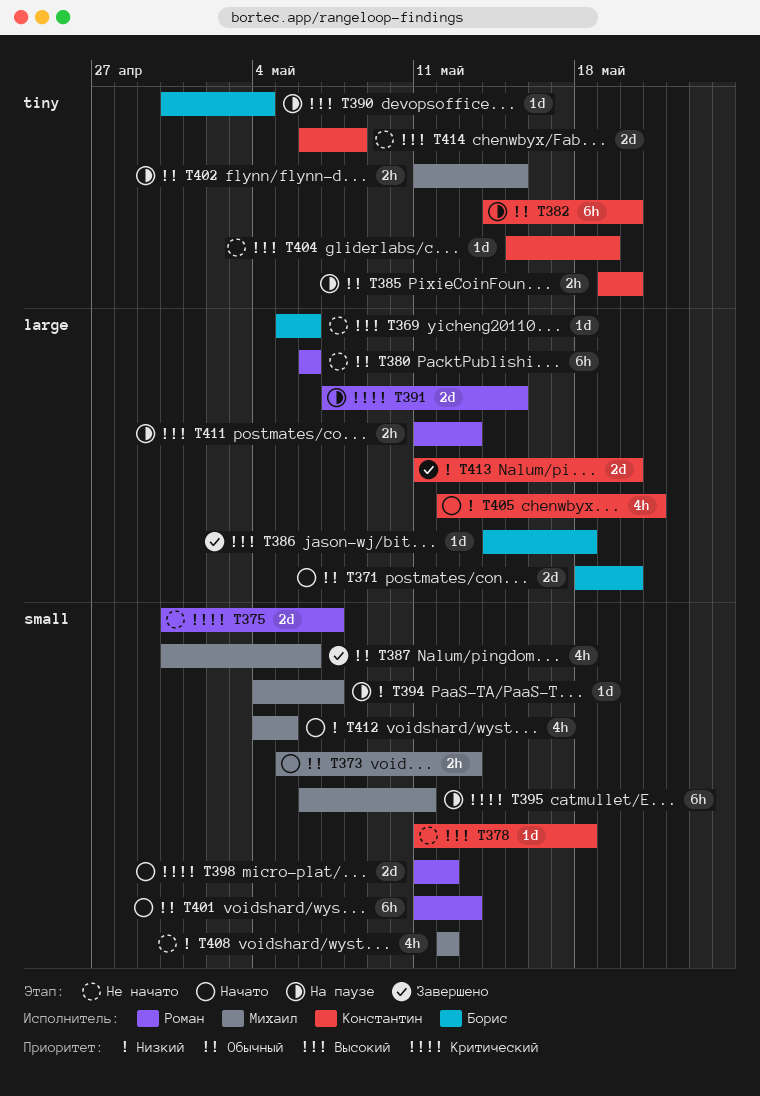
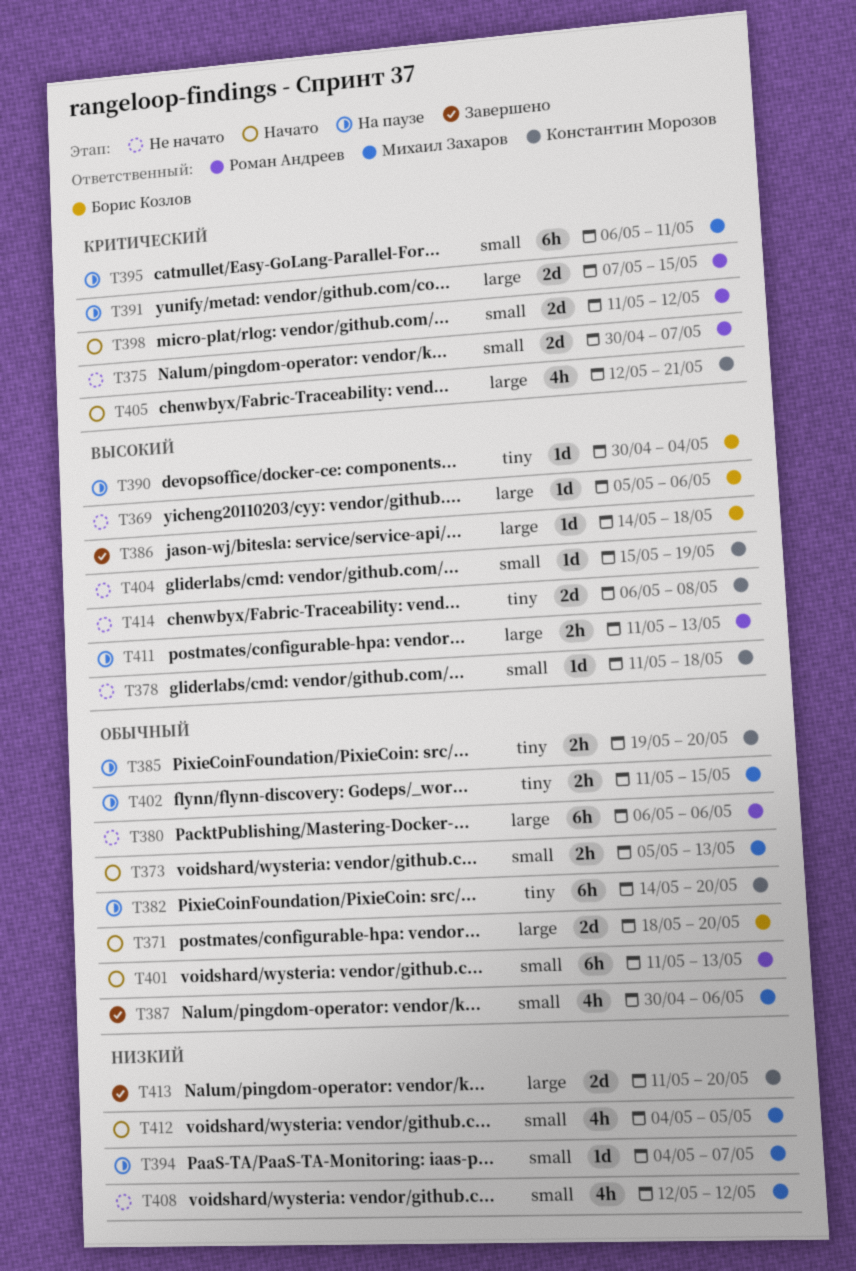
T404, label: tiny -> small
T405, priority: Низкий -> Критический

